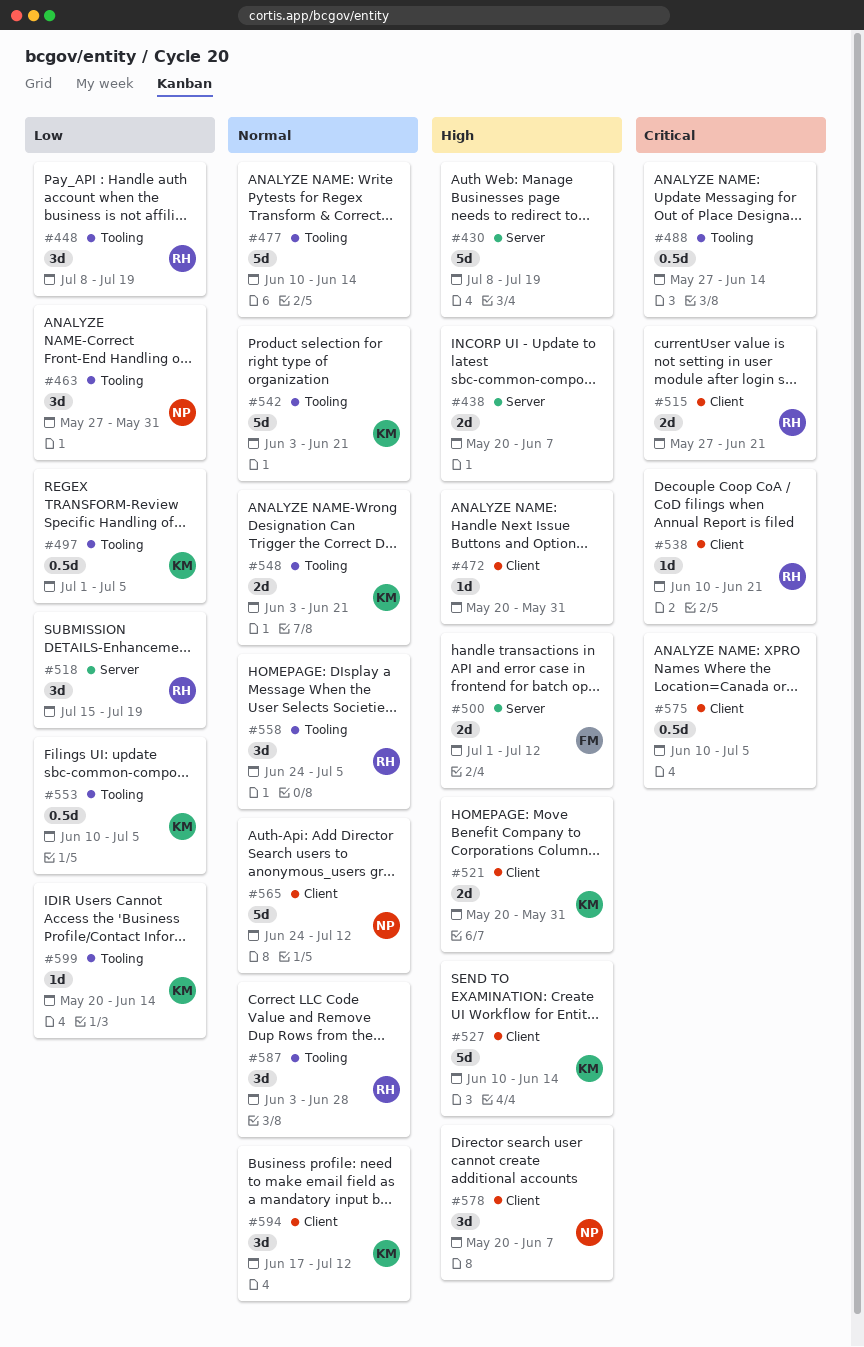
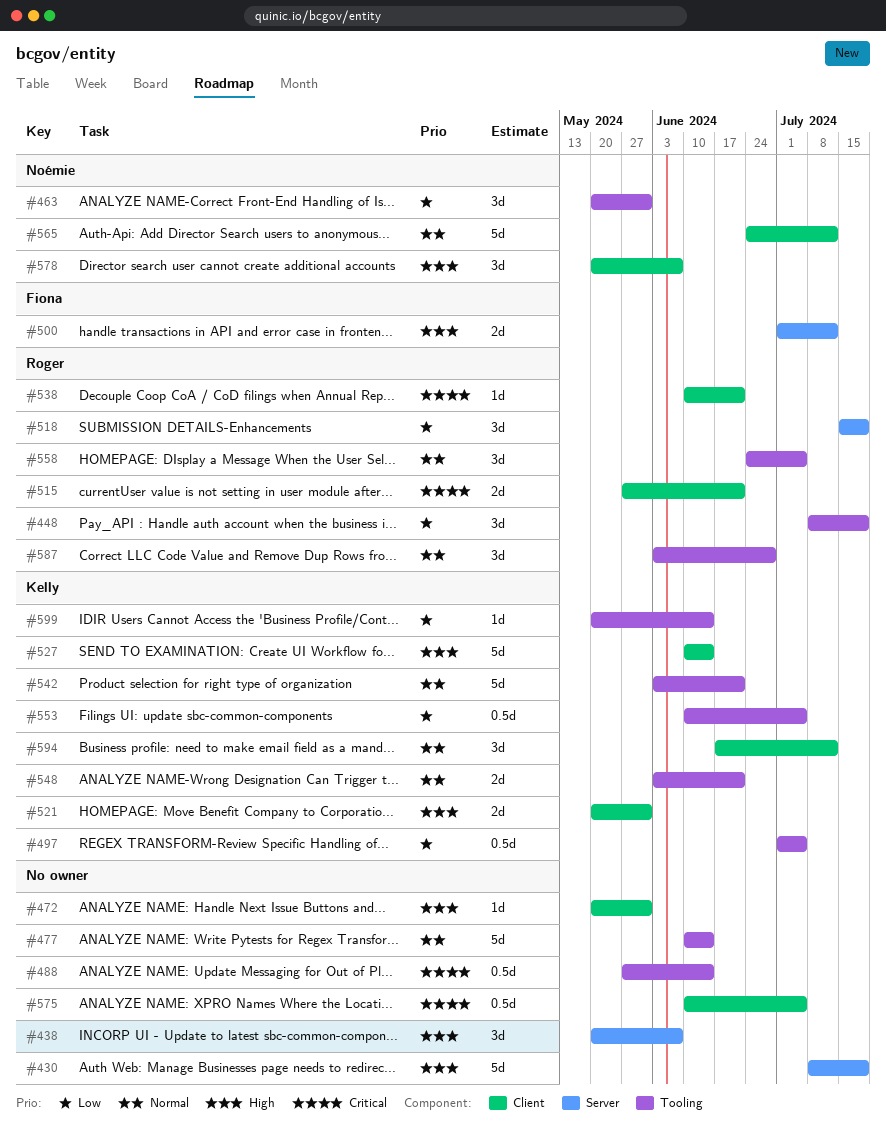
#438, estimate: 2d -> 3d
#463, start: May 27 -> May 20

